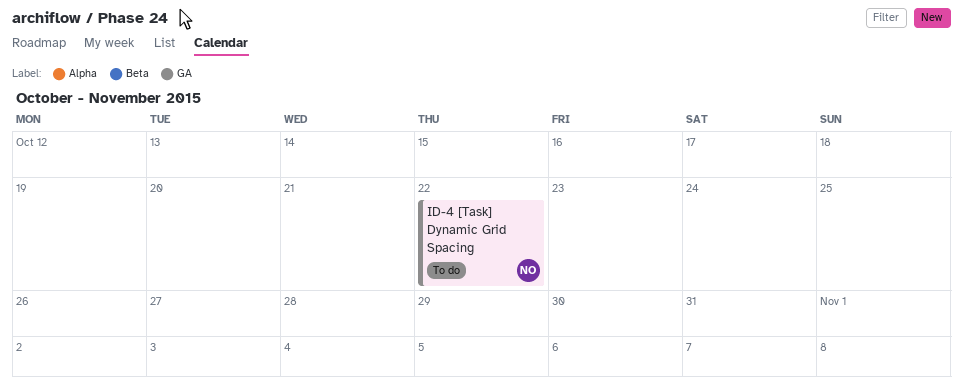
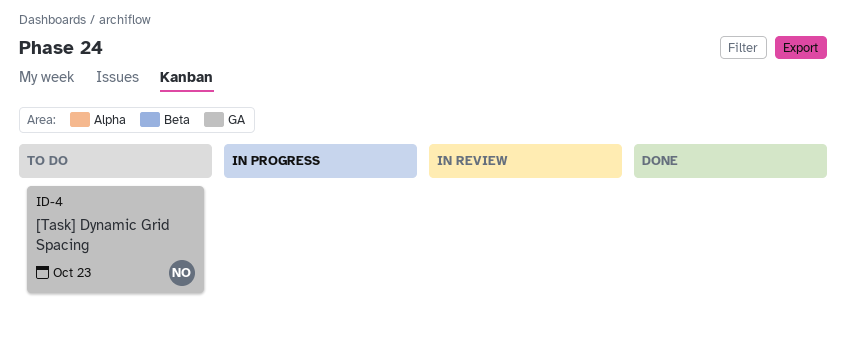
ID-4, due: Oct 22 -> Oct 23

